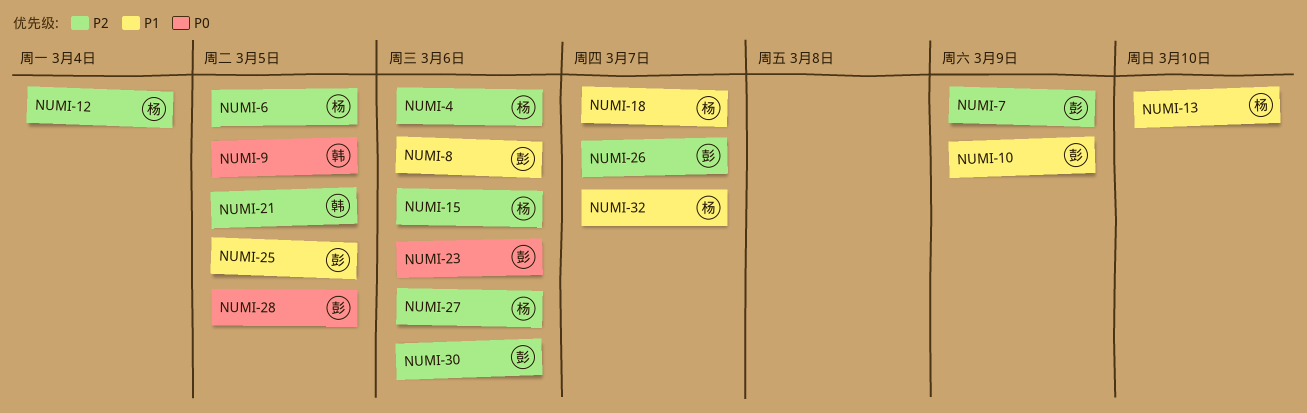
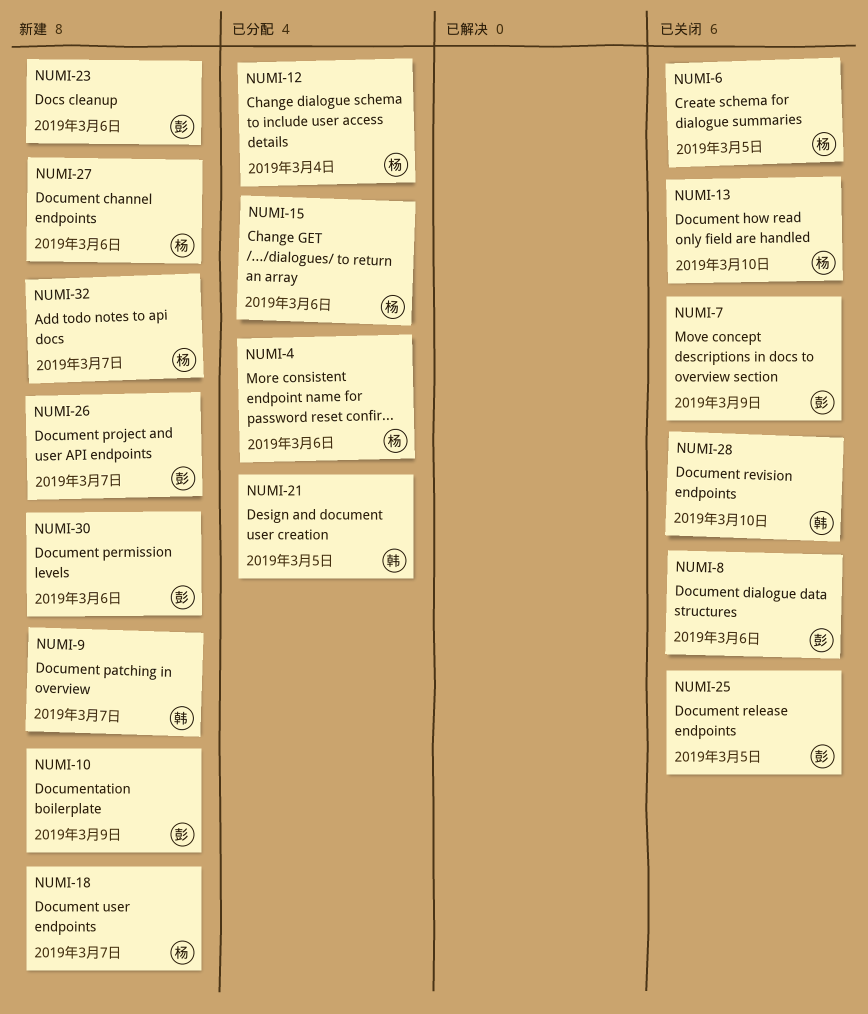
NUMI-9, due: Mar 5 -> Mar 7
NUMI-28, owner: 彭 -> 韩
NUMI-28, due: Mar 5 -> Mar 10

